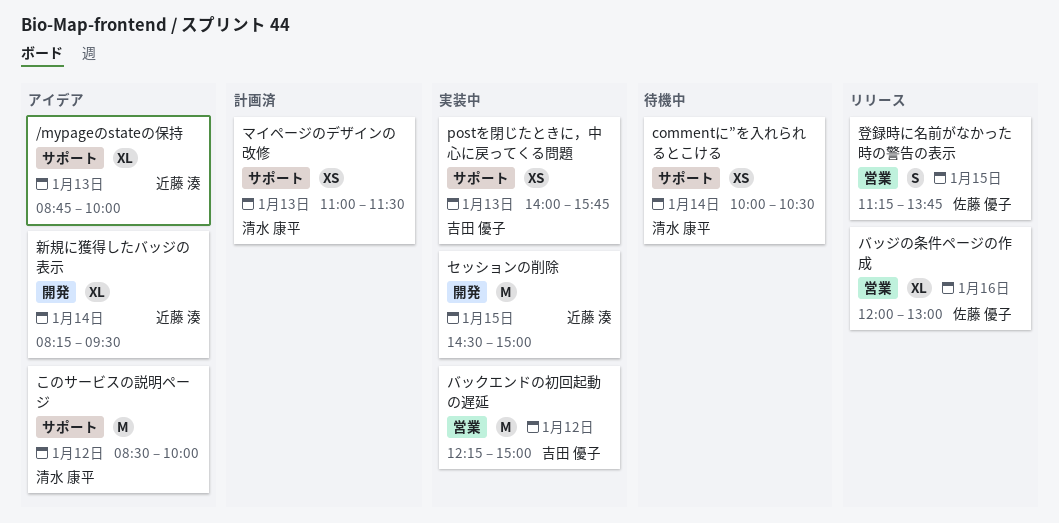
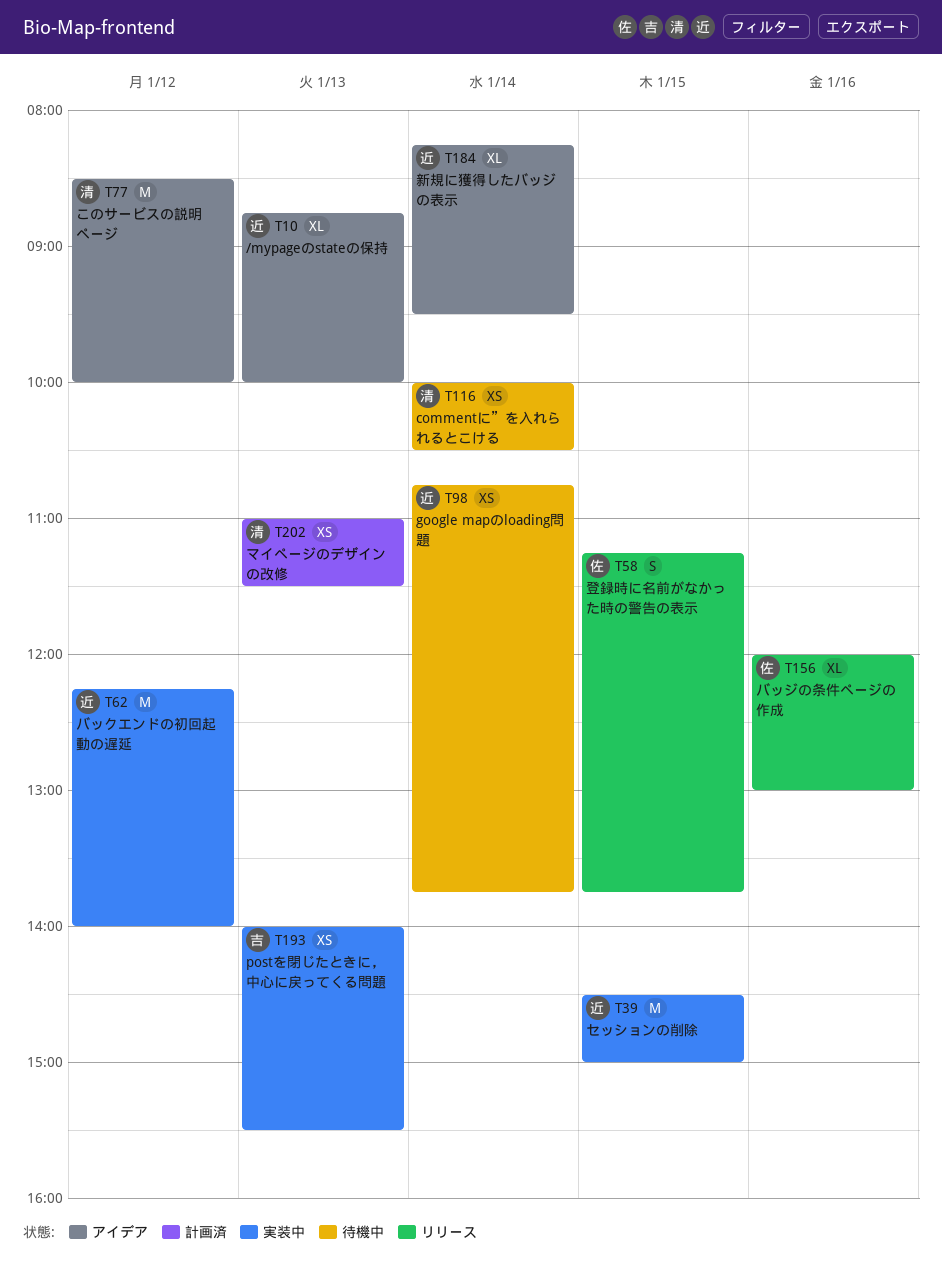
google mapのloading問題: none -> present
postを閉じたときに，中心に戻ってくる問題, ends: 15:45 -> 15:30
バックエンドの初回起動の遅延, owner: 吉田 優子 -> 近藤 湊
バックエンドの初回起動の遅延, ends: 15:00 -> 14:00

